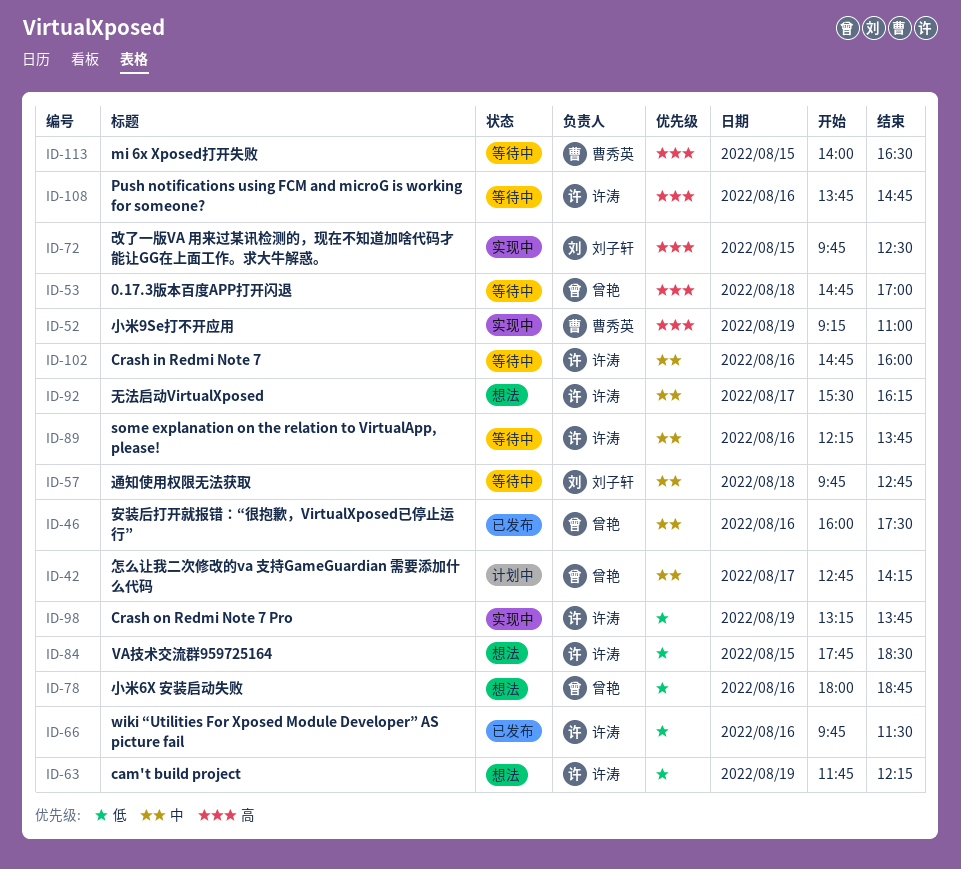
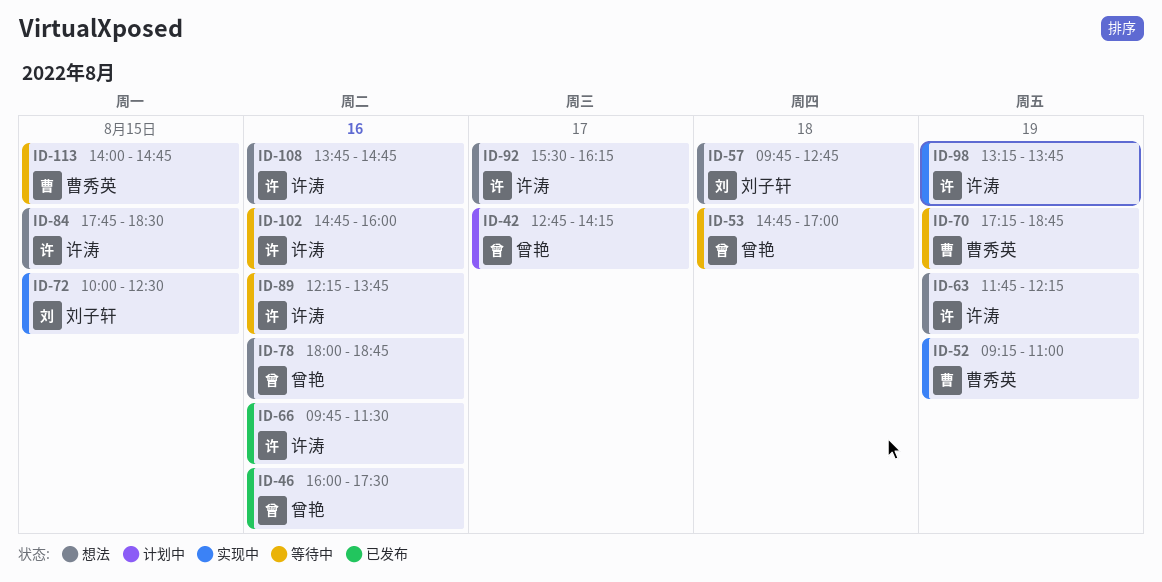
ID-57, status: 等待中 -> 想法
ID-70: none -> present
ID-72, begins: 09:45 -> 10:00
ID-108, status: 等待中 -> 想法
ID-113, ends: 16:30 -> 14:45

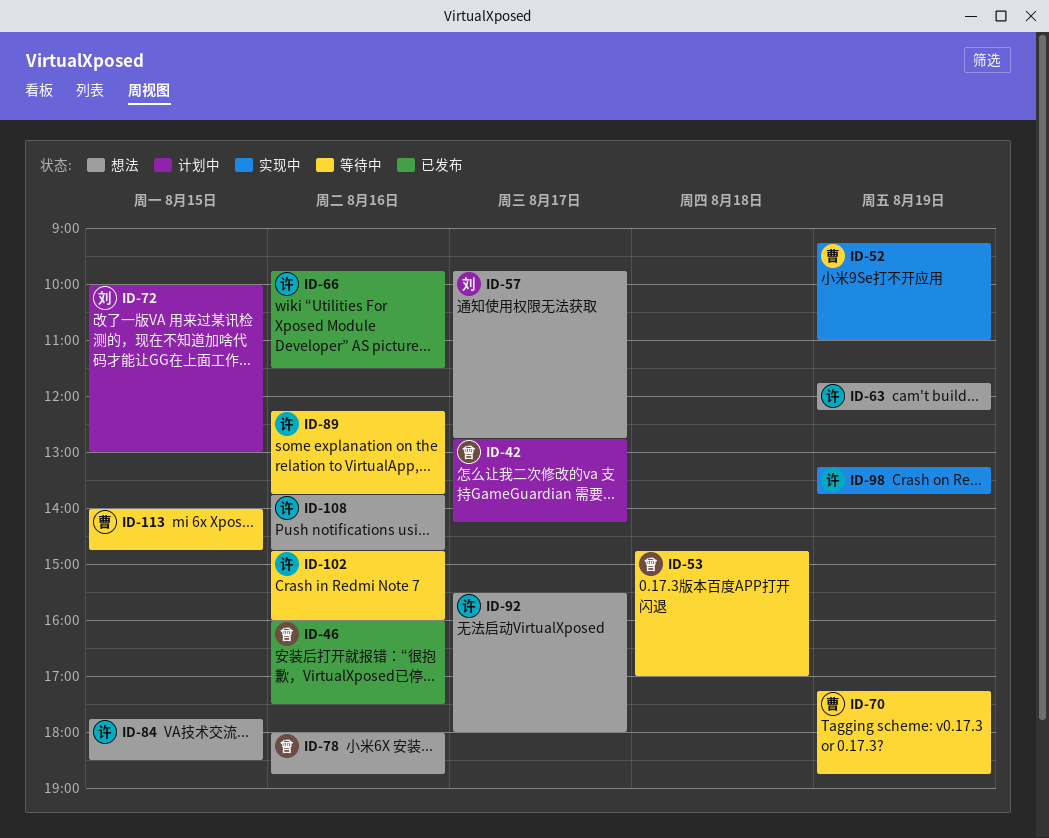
ID-57, day: Aug 18 -> Aug 17
ID-72, status: 实现中 -> 计划中
ID-72, ends: 12:30 -> 13:00
ID-92, ends: 16:15 -> 18:00

